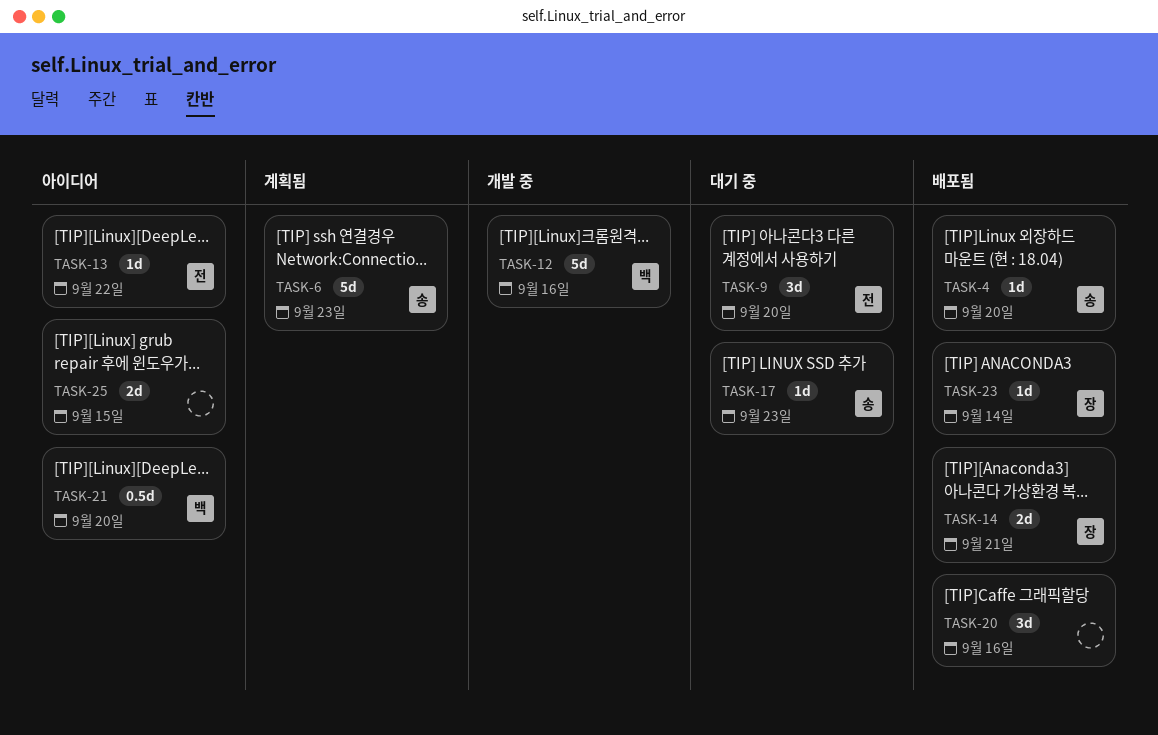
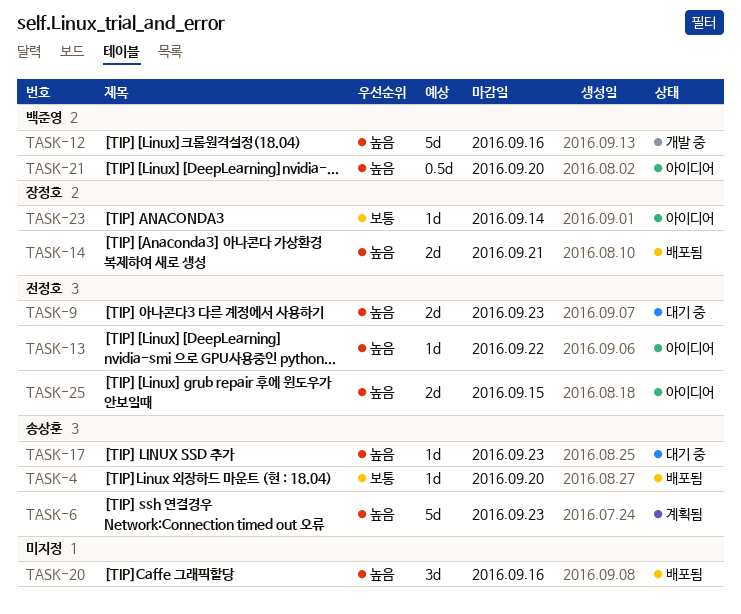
TASK-9, estimate: 3d -> 2d
TASK-9, due: Sep 20 -> Sep 23
TASK-23, status: 배포됨 -> 아이디어
TASK-25, owner: none -> 전정호

